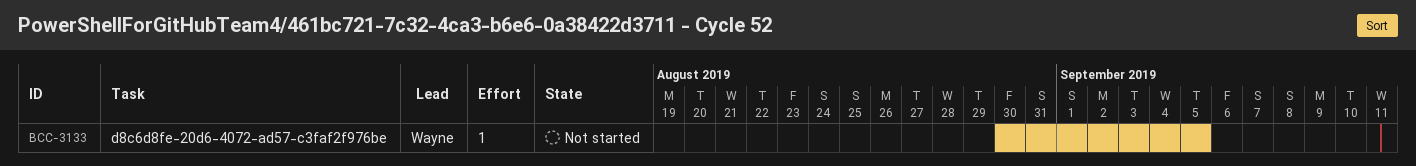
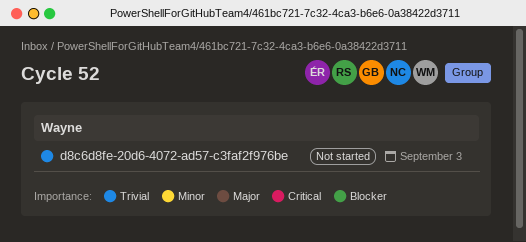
d8c6d8fe-20d6-4072-ad57-c3faf2f976be, due: Sep 5 -> Sep 3

